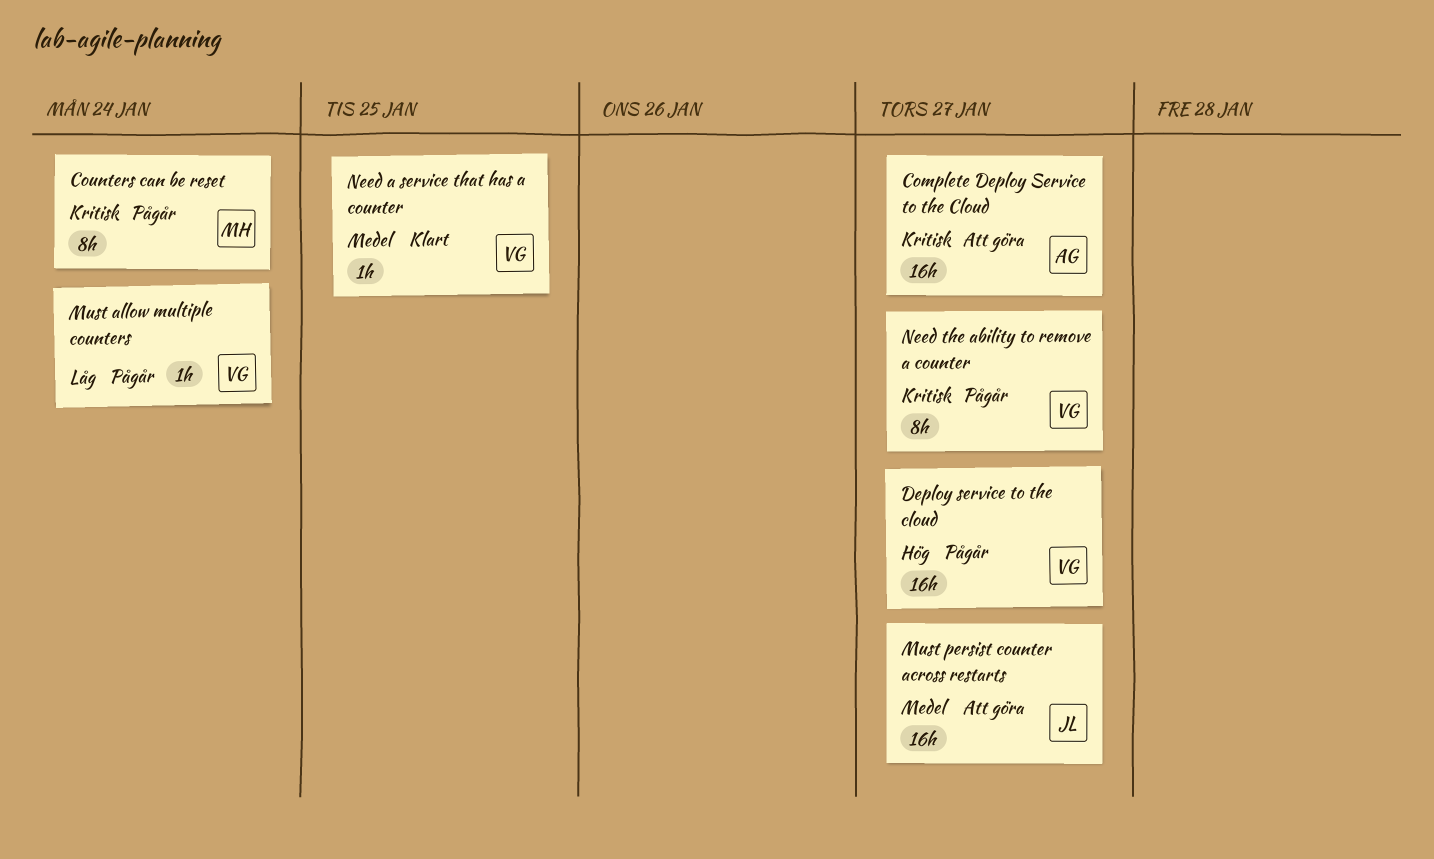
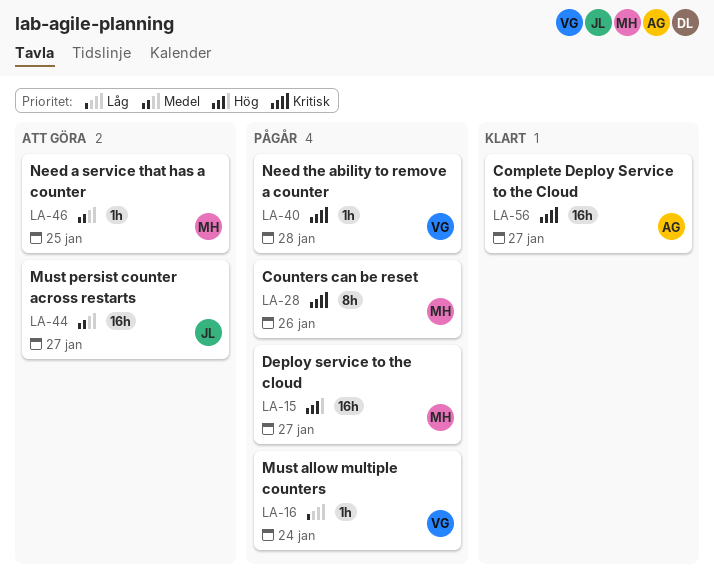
Complete Deploy Service to the Cloud, status: Att göra -> Klart
Counters can be reset, due: Jan 24 -> Jan 26
Deploy service to the cloud, owner: VG -> MH
Need a service that has a counter, status: Klart -> Att göra
Need a service that has a counter, owner: VG -> MH
Need the ability to remove a counter, estimate: 8h -> 1h
Need the ability to remove a counter, due: Jan 27 -> Jan 28

